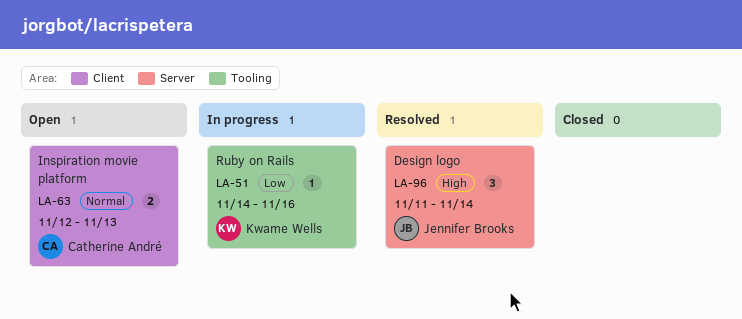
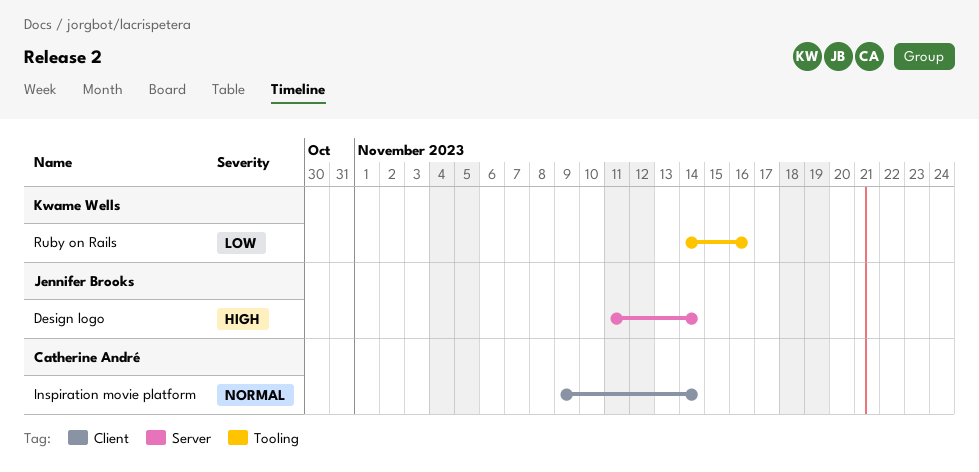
Inspiration movie platform, start: Nov 12 -> Nov 9
Inspiration movie platform, due: Nov 13 -> Nov 14

